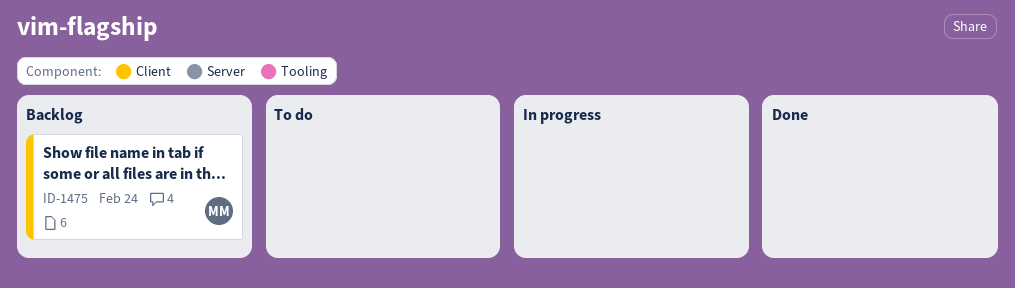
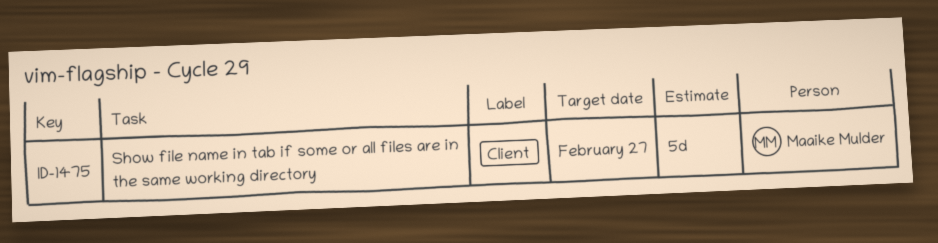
ID-1475, due: Feb 24 -> Feb 27

